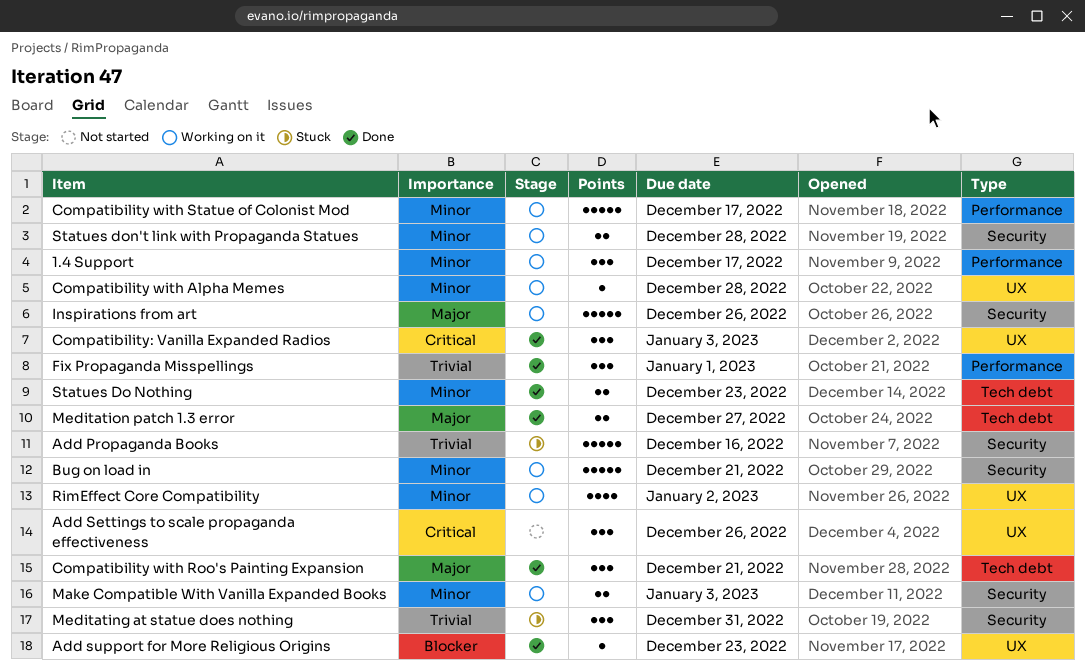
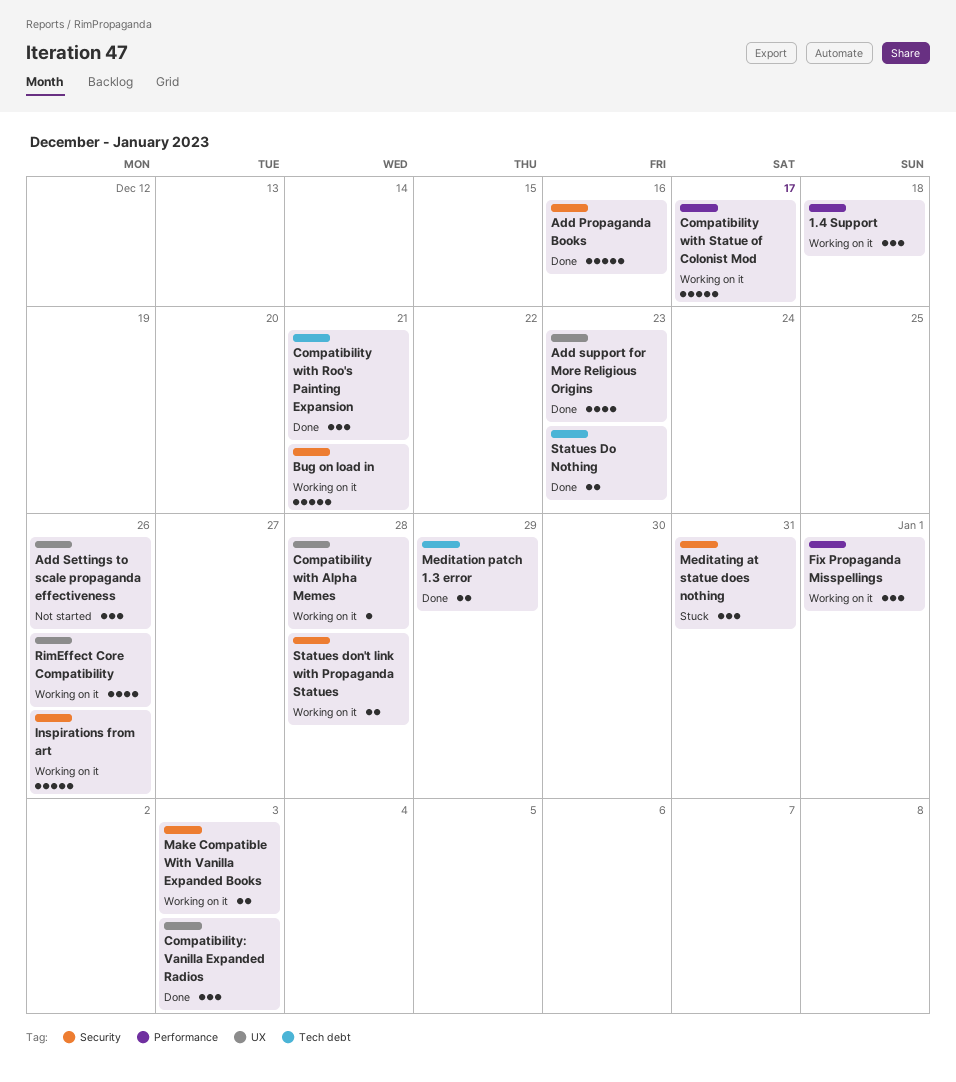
1.4 Support, due: Dec 17 -> Dec 18
Add Propaganda Books, status: Stuck -> Done
Add support for More Religious Origins, estimate: 1 -> 4
Fix Propaganda Misspellings, status: Done -> Working on it
Meditation patch 1.3 error, due: Dec 27 -> Dec 29
RimEffect Core Compatibility, due: Jan 2 -> Dec 26

